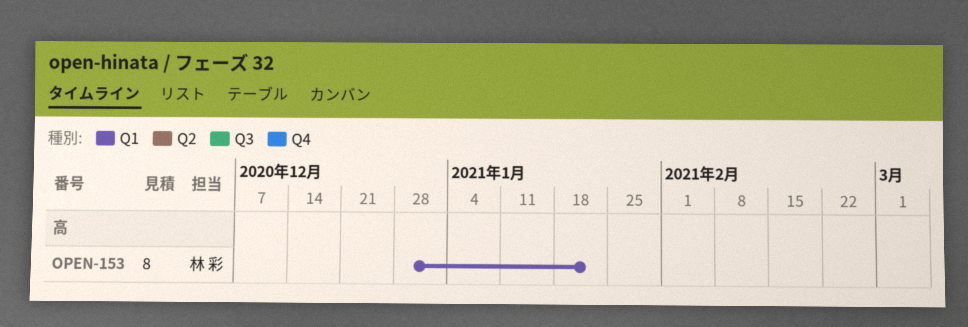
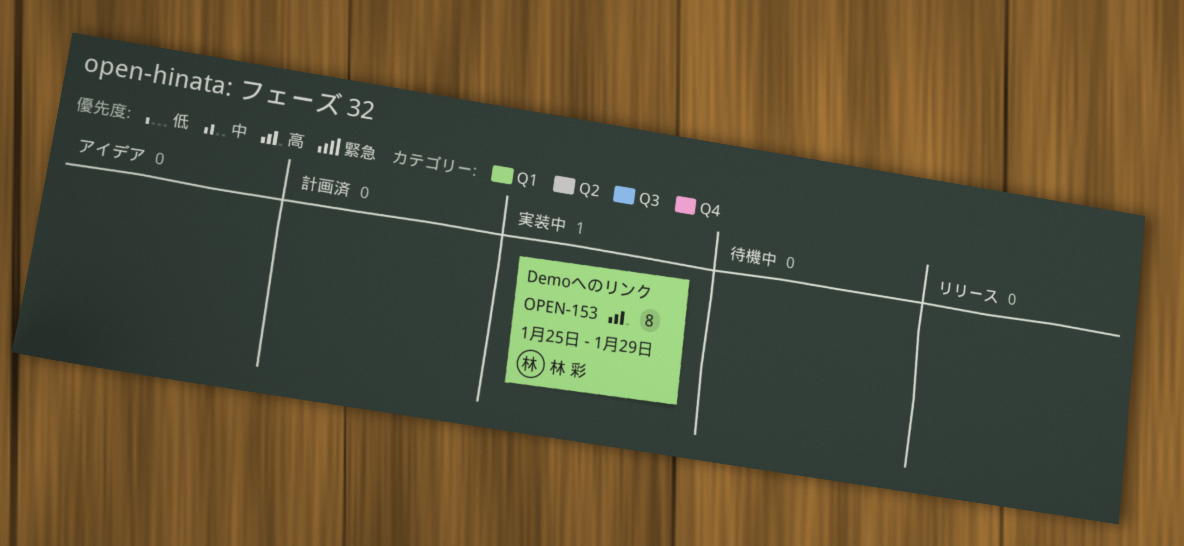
OPEN-153, start: Dec 28 -> Jan 25
OPEN-153, due: Jan 22 -> Jan 29

